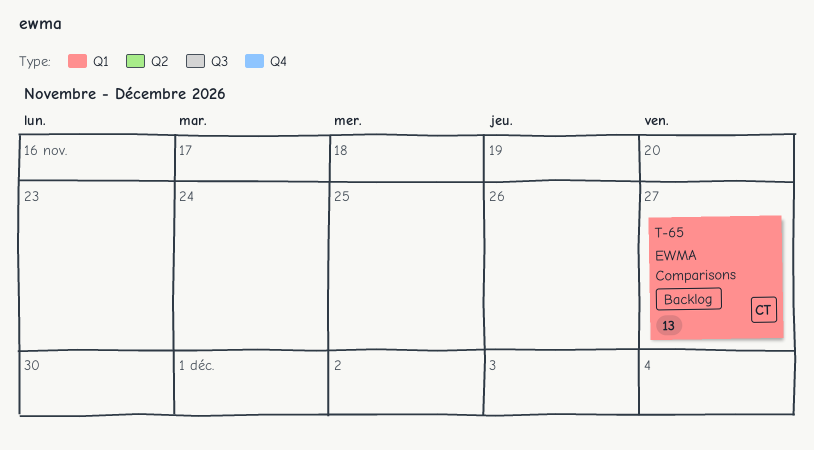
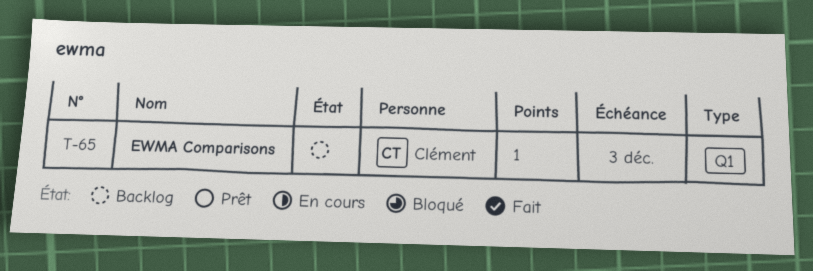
T-65, estimate: 13 -> 1
T-65, due: Nov 27 -> Dec 3

